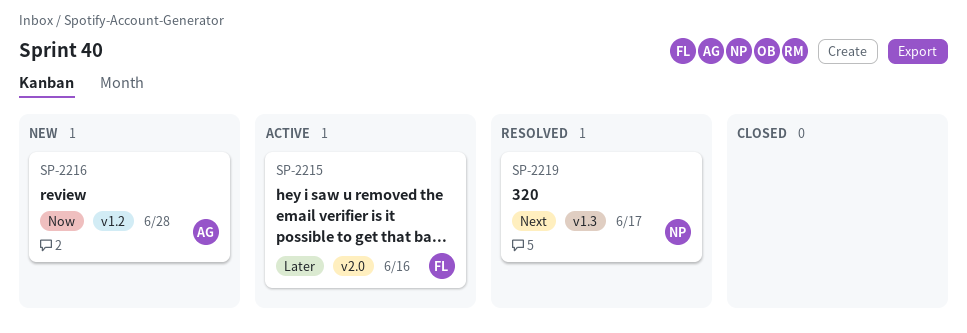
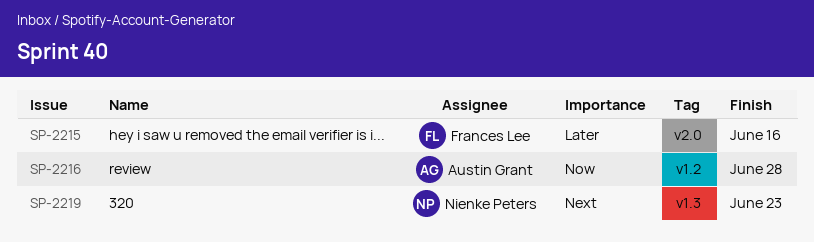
SP-2219, due: Jun 17 -> Jun 23

